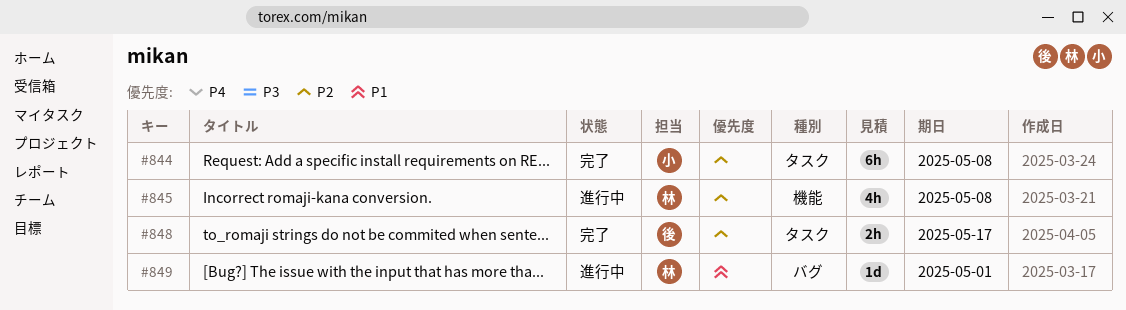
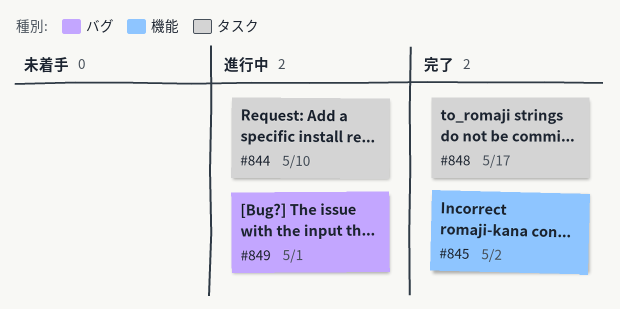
#844, status: 完了 -> 進行中
#844, due: May 8 -> May 10
#845, status: 進行中 -> 完了
#845, due: May 8 -> May 2

